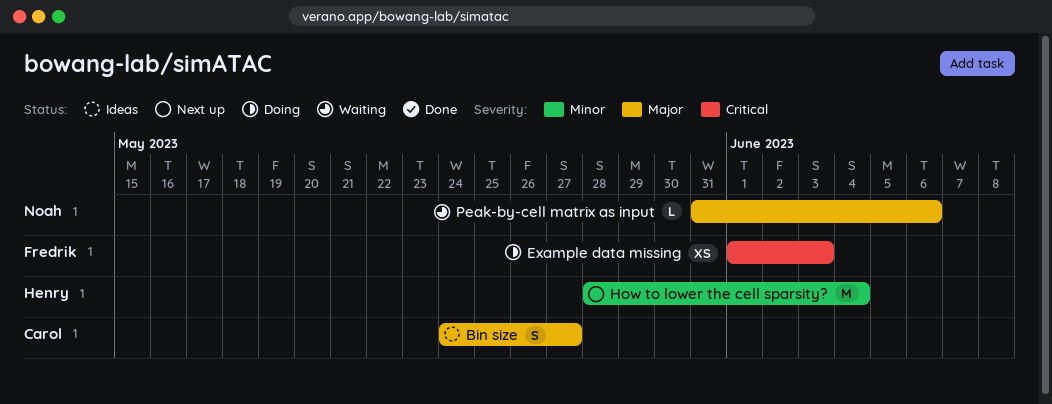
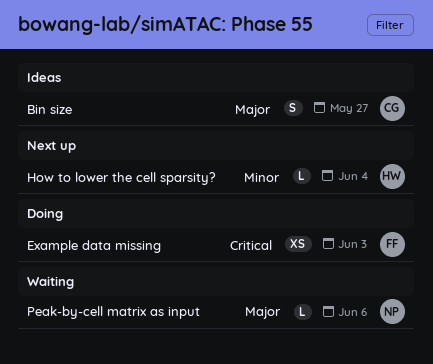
How to lower the cell sparsity?, estimate: M -> L

